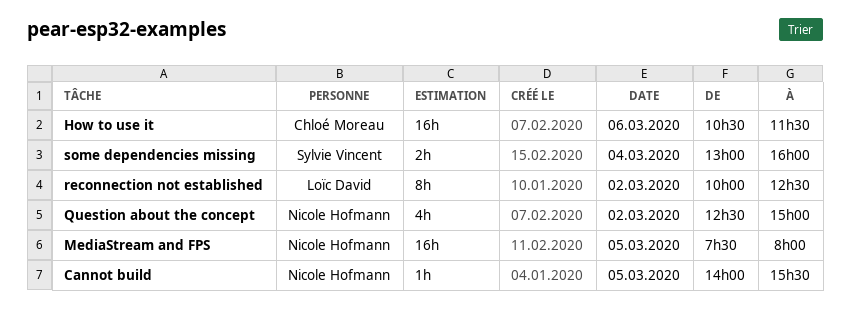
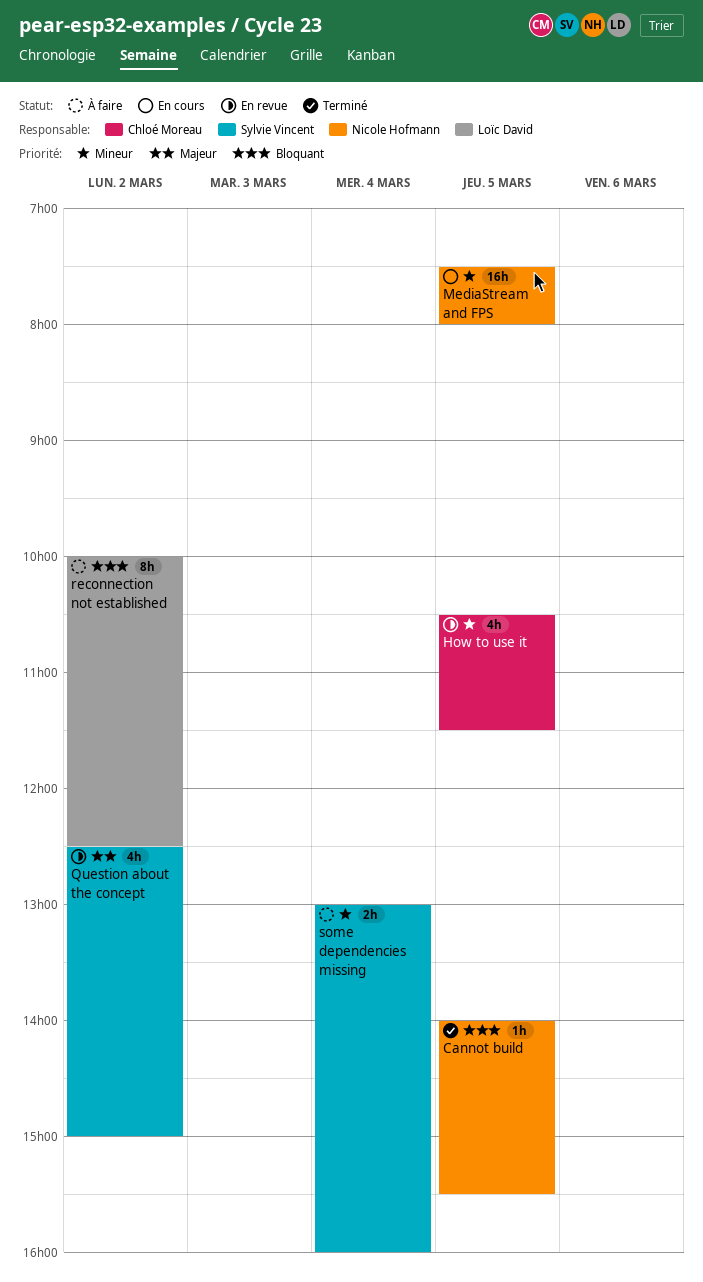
How to use it, estimate: 16h -> 4h
How to use it, day: Mar 6 -> Mar 5
Question about the concept, owner: Nicole Hofmann -> Sylvie Vincent

